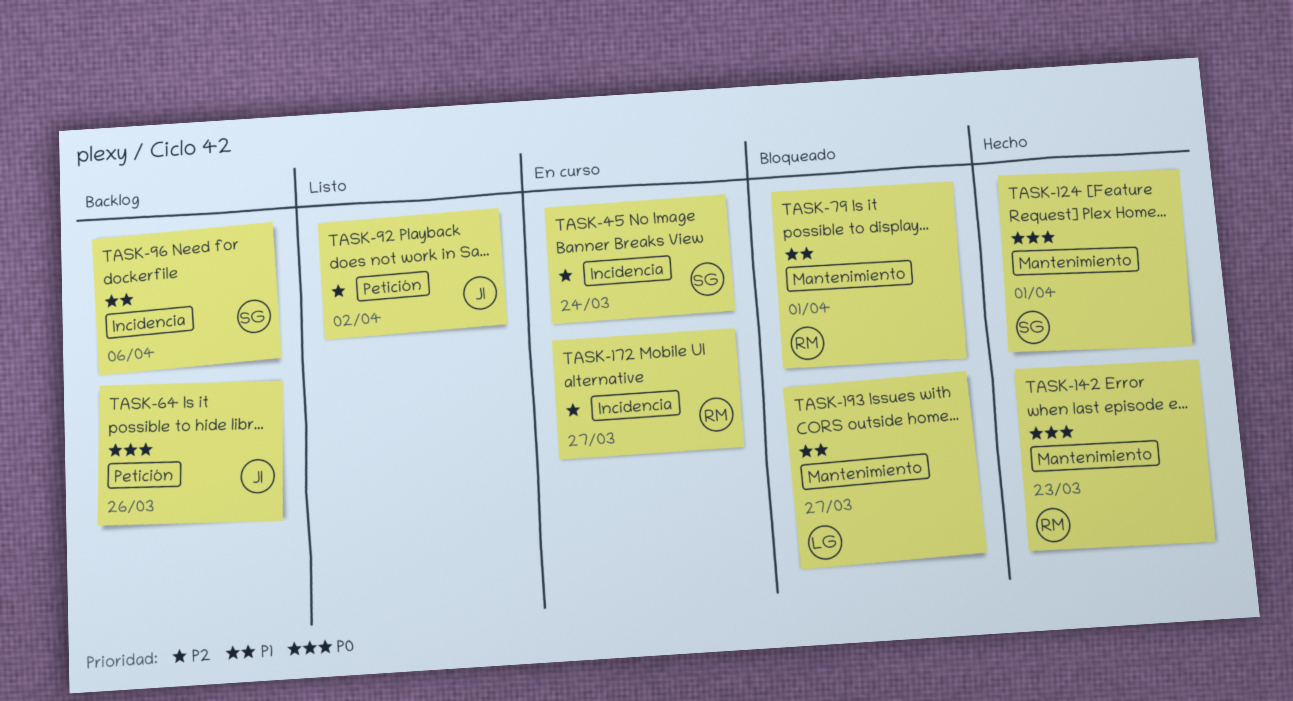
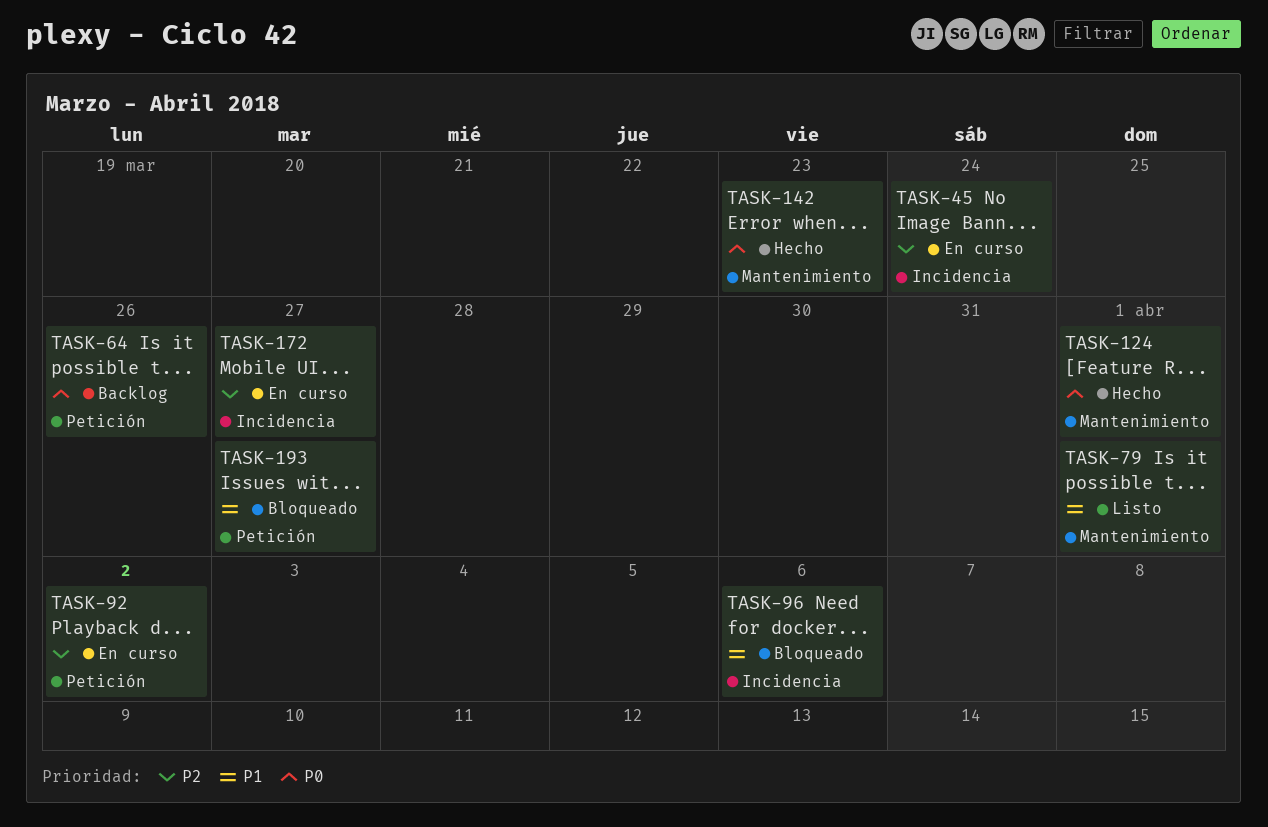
TASK-79, status: Bloqueado -> Listo
TASK-92, status: Listo -> En curso
TASK-96, status: Backlog -> Bloqueado
TASK-193, label: Mantenimiento -> Petición

